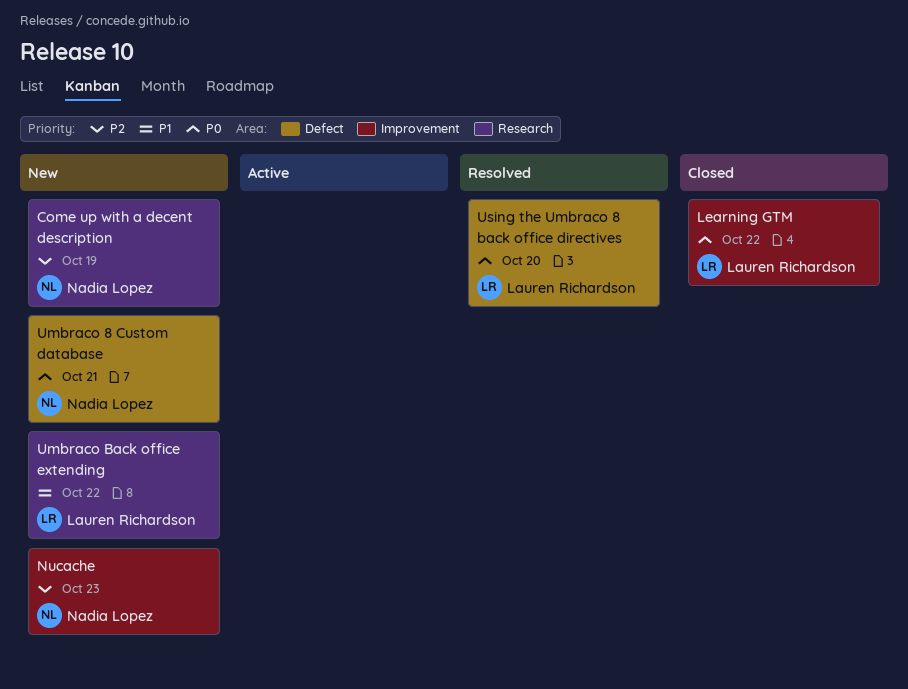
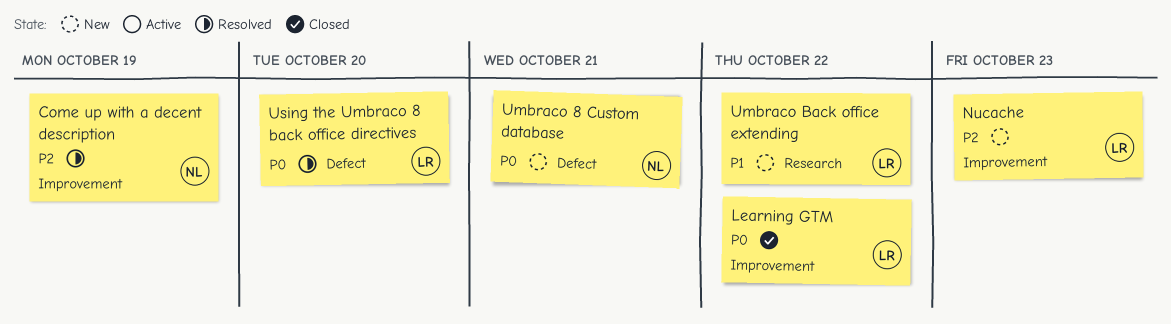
Come up with a decent description, status: New -> Resolved
Come up with a decent description, label: Research -> Improvement
Nucache, owner: Nadia Lopez -> Lauren Richardson

